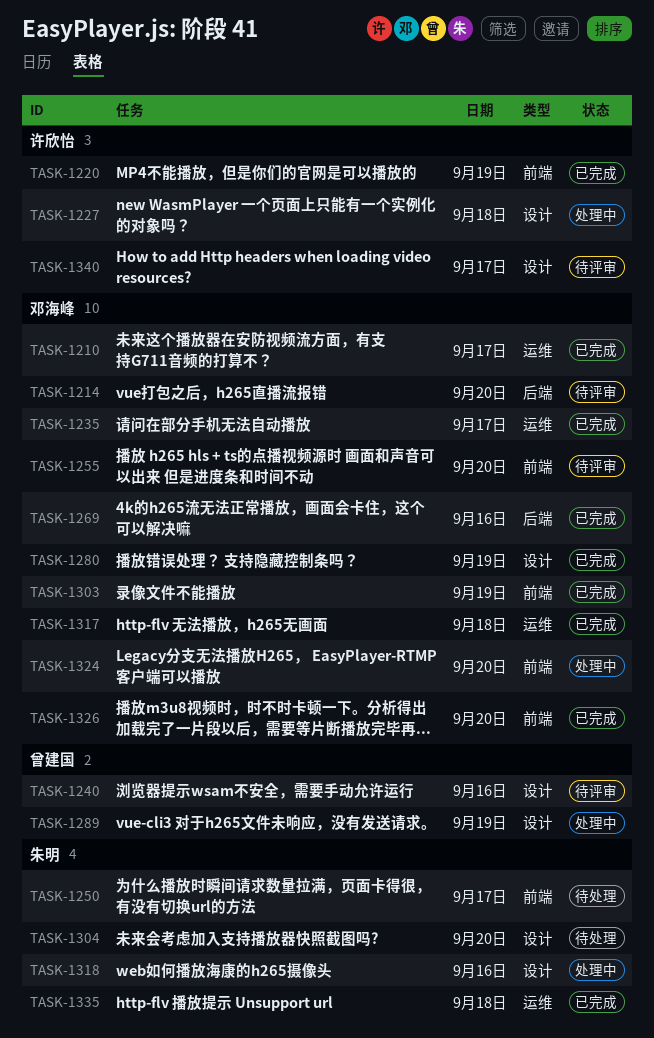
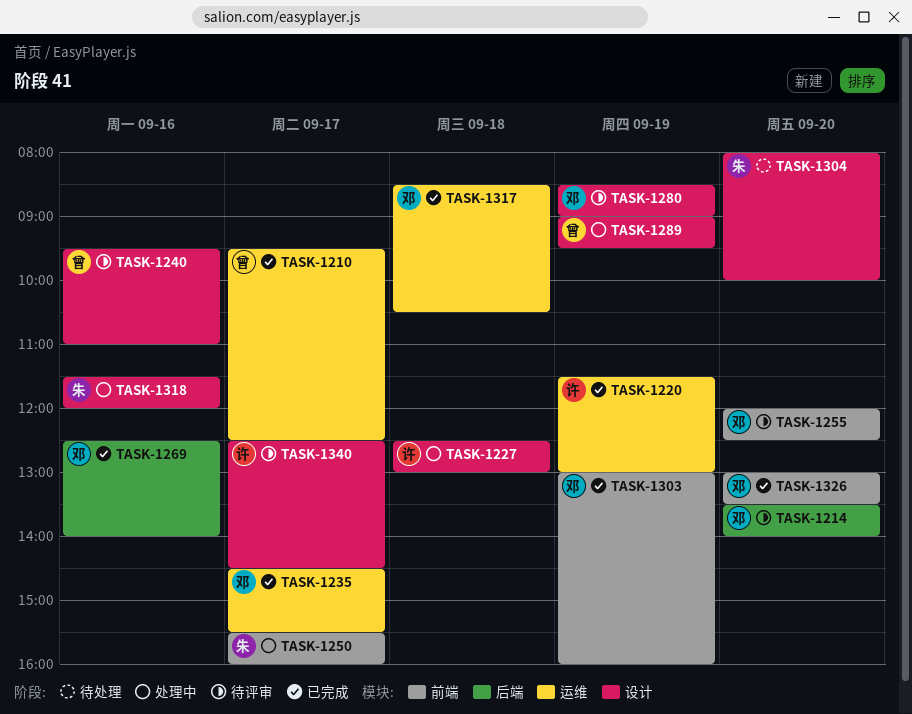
TASK-1210, owner: 邓海峰 -> 曾建国
TASK-1220, label: 前端 -> 运维
TASK-1250, status: 待处理 -> 处理中
TASK-1280, status: 已完成 -> 待评审
TASK-1324: present -> none
TASK-1335: present -> none

